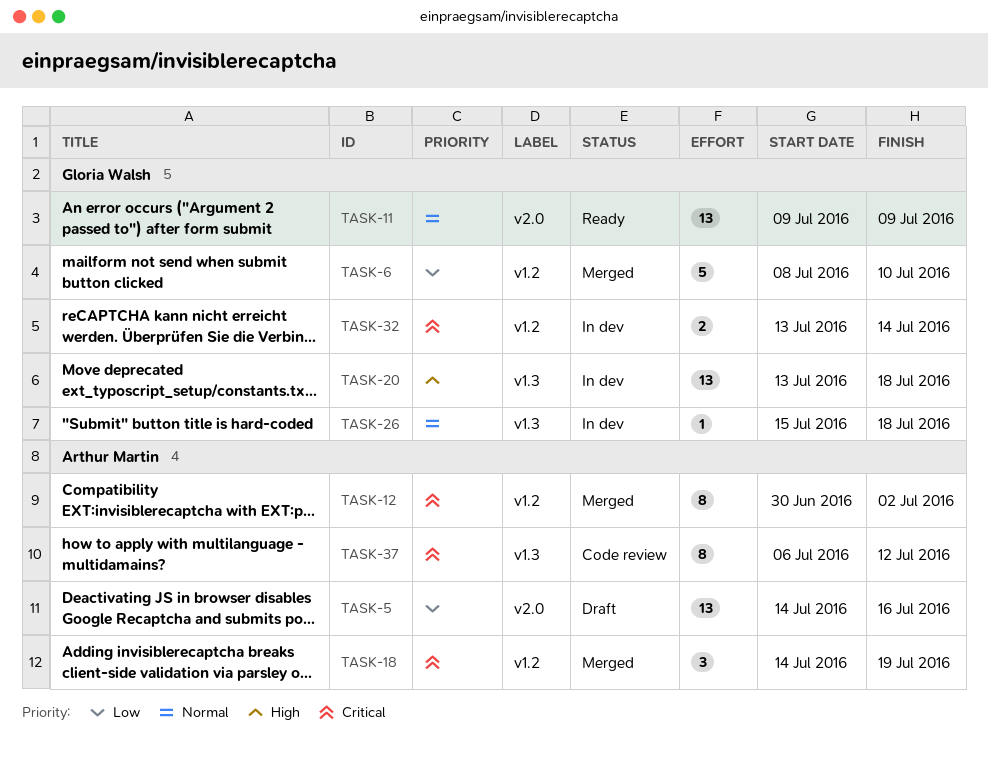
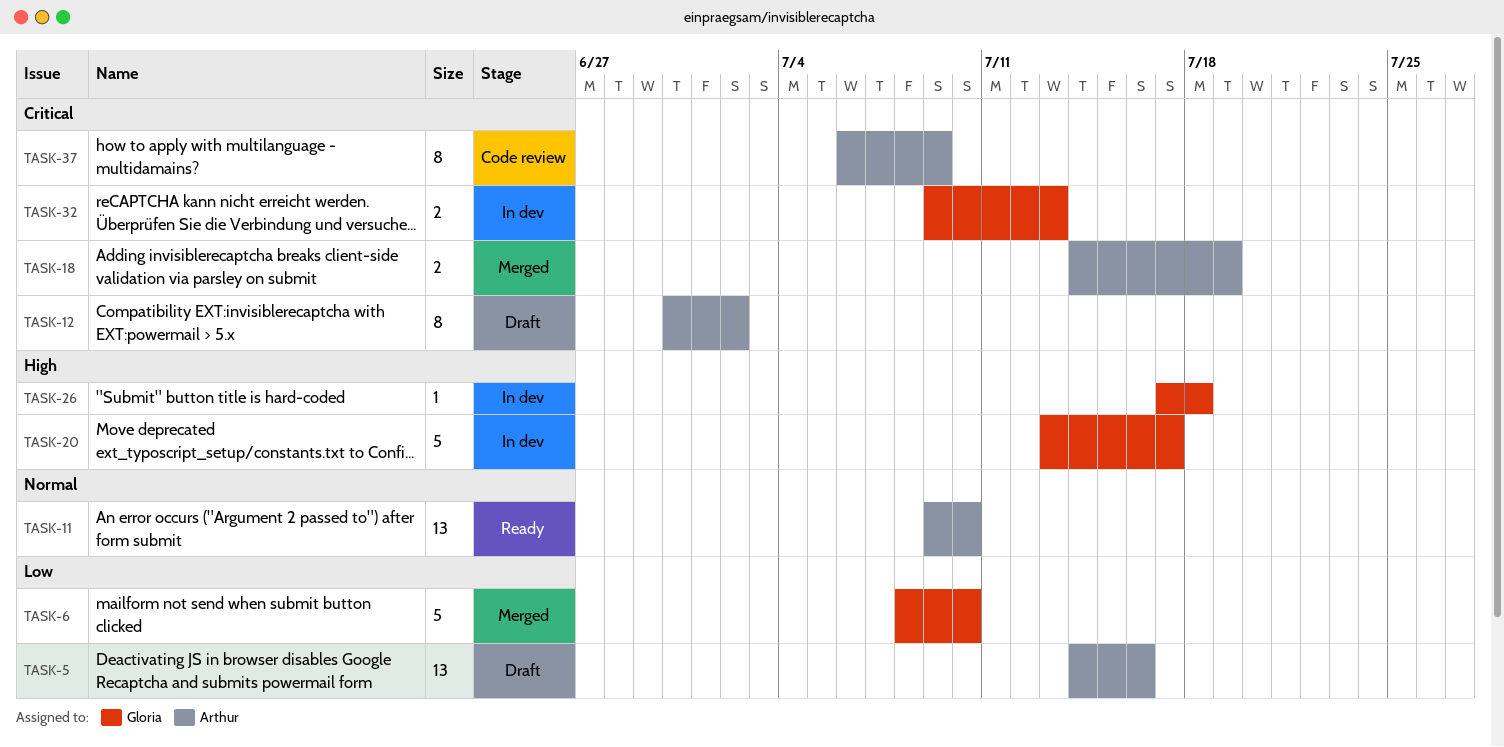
TASK-11, owner: Gloria Walsh -> Arthur Martin
TASK-11, due: Jul 9 -> Jul 10
TASK-12, status: Merged -> Draft
TASK-18, estimate: 3 -> 2
TASK-20, estimate: 13 -> 5
TASK-20, due: Jul 18 -> Jul 17
TASK-26, priority: Normal -> High
TASK-26, start: Jul 15 -> Jul 17
TASK-32, start: Jul 13 -> Jul 9
TASK-32, due: Jul 14 -> Jul 13
TASK-37, due: Jul 12 -> Jul 9

